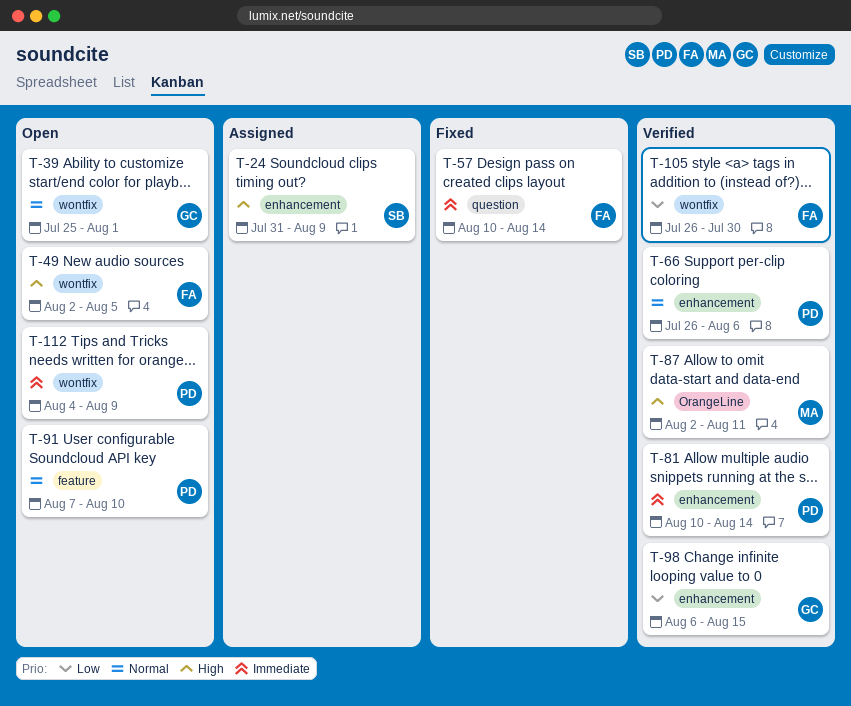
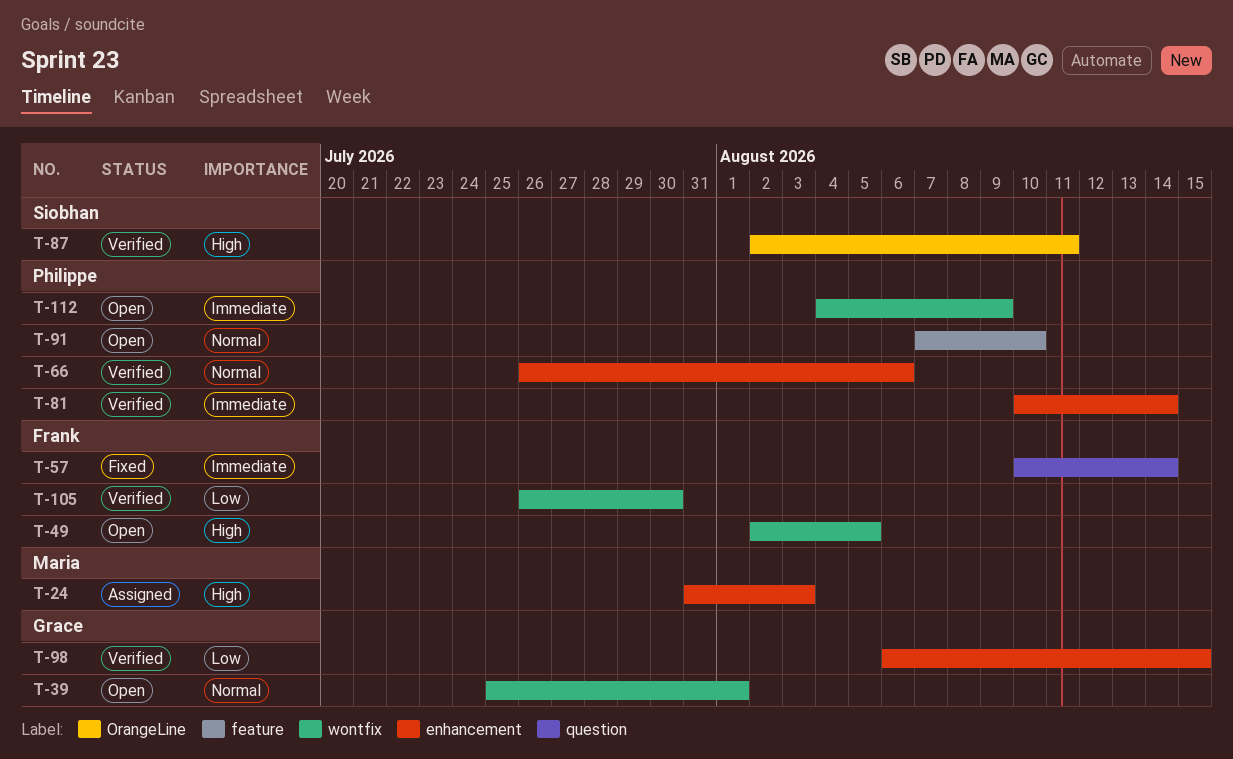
T-24, owner: Siobhan -> Maria
T-24, due: Aug 9 -> Aug 3
T-87, owner: Maria -> Siobhan

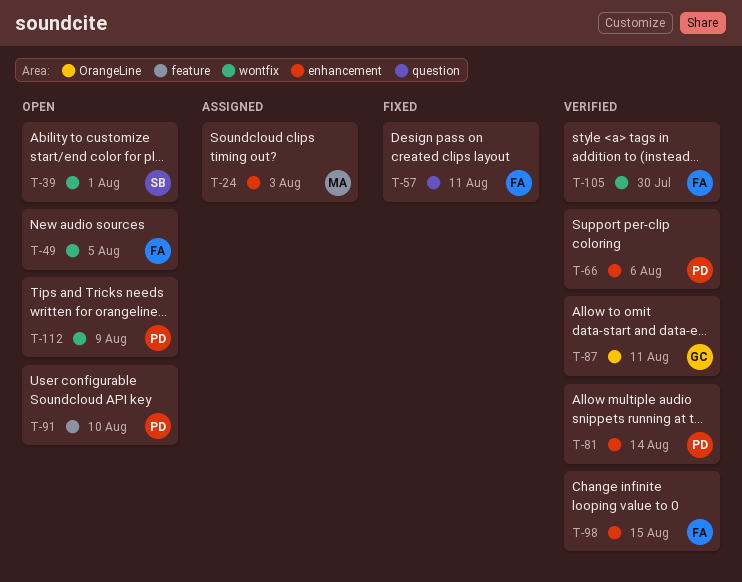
T-39, owner: Grace -> Siobhan
T-57, due: Aug 14 -> Aug 11
T-87, owner: Siobhan -> Grace
T-98, owner: Grace -> Frank

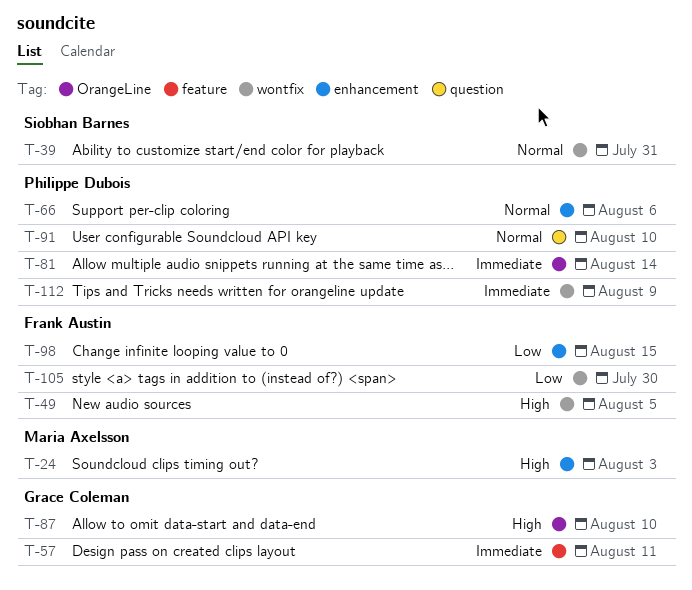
T-39, due: Aug 1 -> Jul 31
T-57, owner: Frank Austin -> Grace Coleman
T-57, label: question -> feature
T-81, label: enhancement -> OrangeLine
T-87, due: Aug 11 -> Aug 10
T-91, label: feature -> question

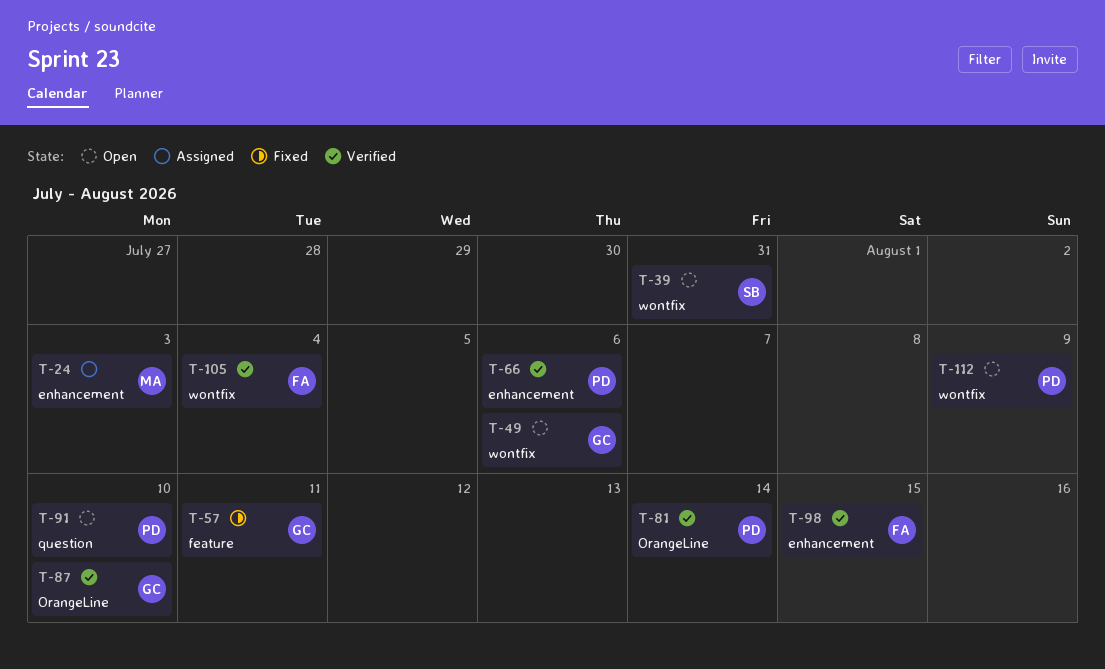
T-49, owner: Frank Austin -> Grace Coleman
T-49, due: Aug 5 -> Aug 6
T-105, due: Jul 30 -> Aug 4

